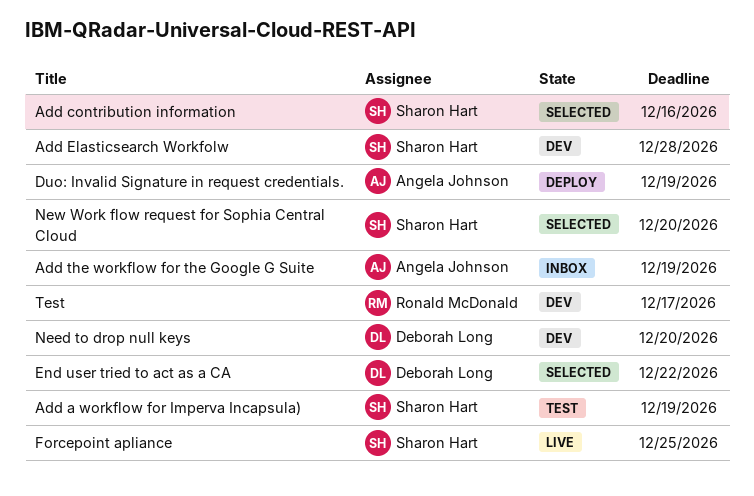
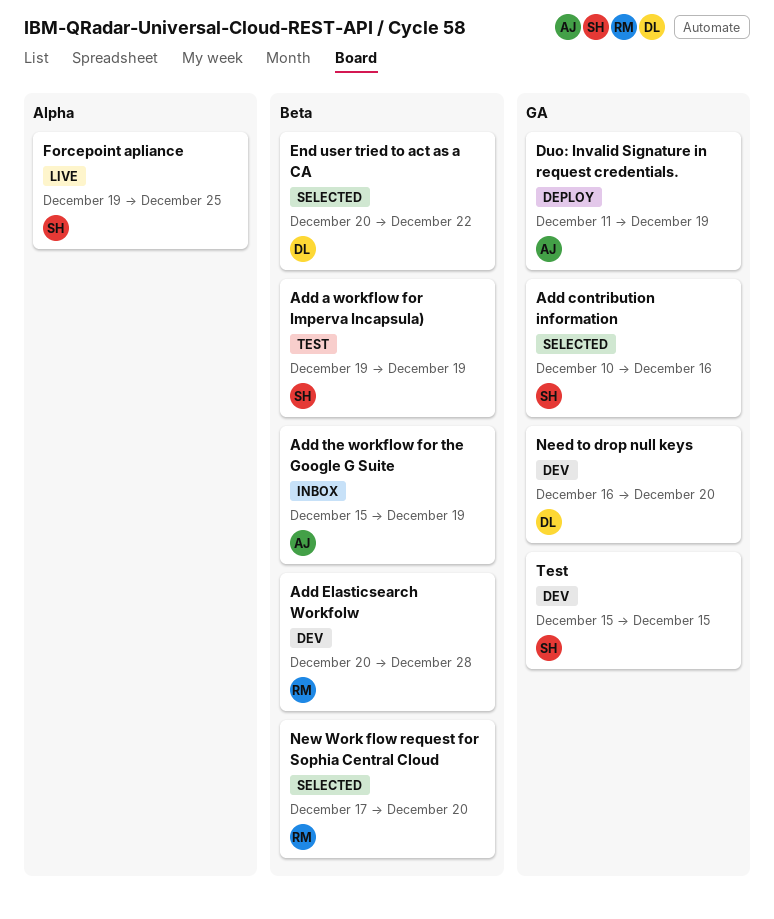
Add Elasticsearch Workfolw, owner: Sharon Hart -> Ronald McDonald
New Work flow request for Sophia Central Cloud, owner: Sharon Hart -> Ronald McDonald
Test, owner: Ronald McDonald -> Sharon Hart
Test, due: Dec 17 -> Dec 15

